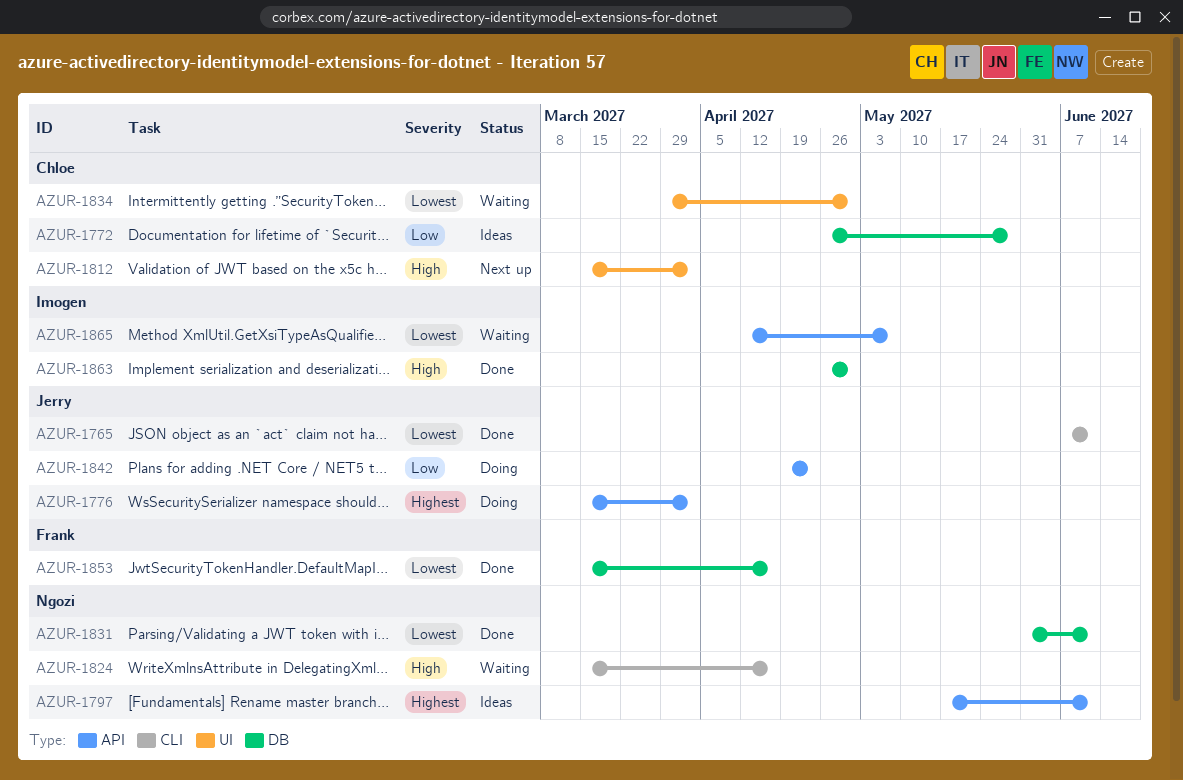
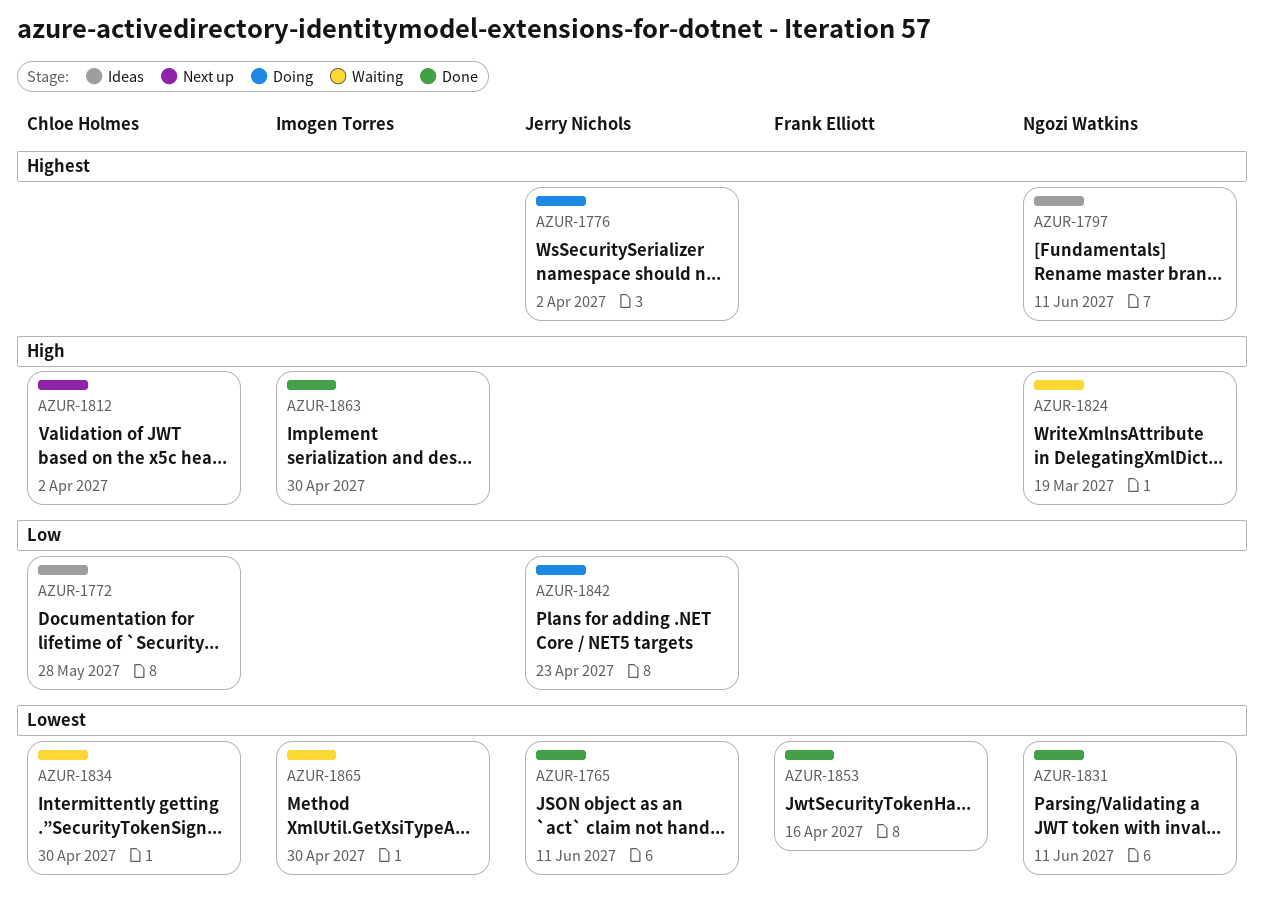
AZUR-1824, due: Apr 16 -> Mar 19
AZUR-1865, due: May 7 -> Apr 30

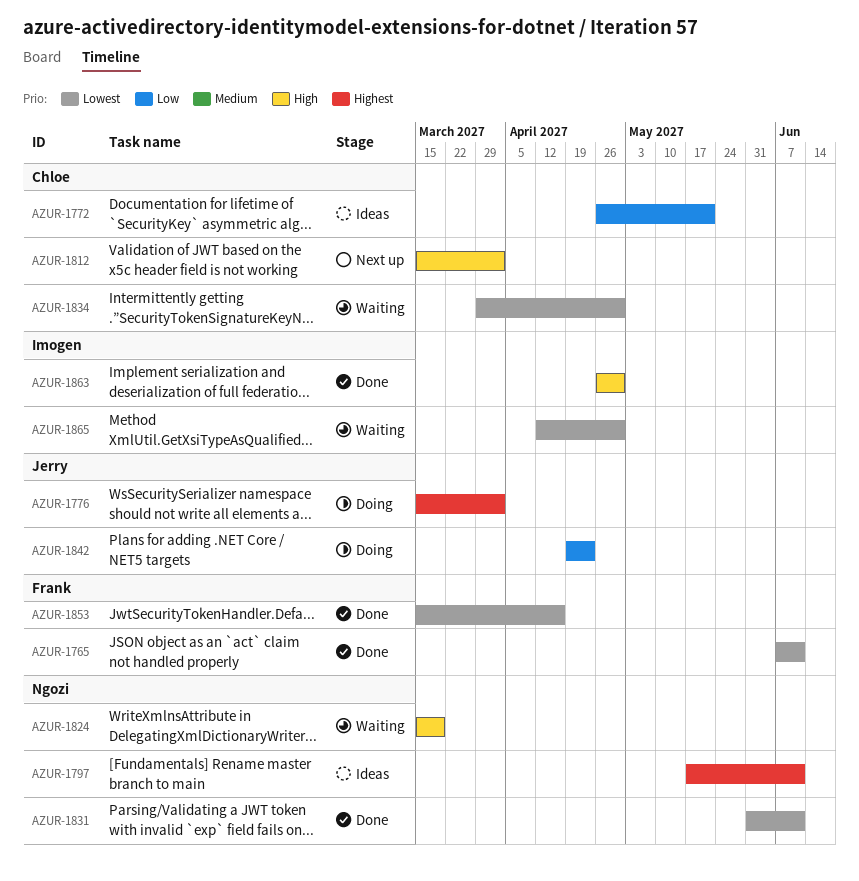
AZUR-1765, owner: Jerry Nichols -> Frank Elliott
AZUR-1772, due: May 28 -> May 21

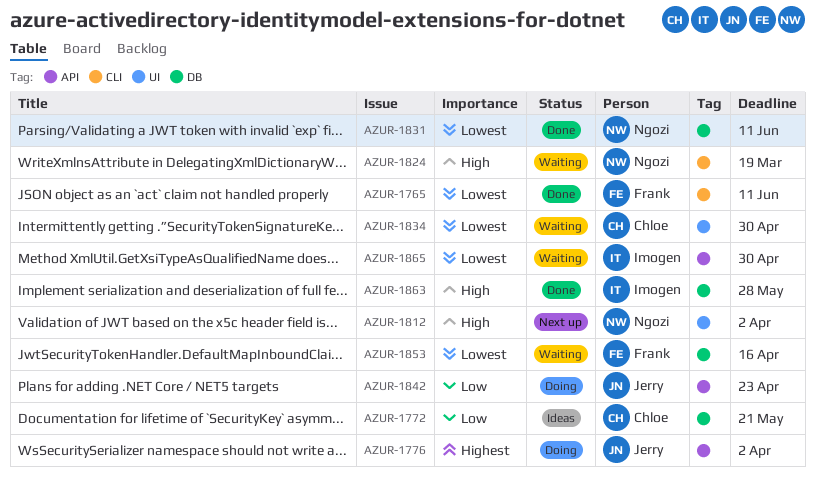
AZUR-1797: present -> none
AZUR-1812, owner: Chloe -> Ngozi
AZUR-1853, status: Done -> Waiting
AZUR-1863, due: Apr 30 -> May 28

